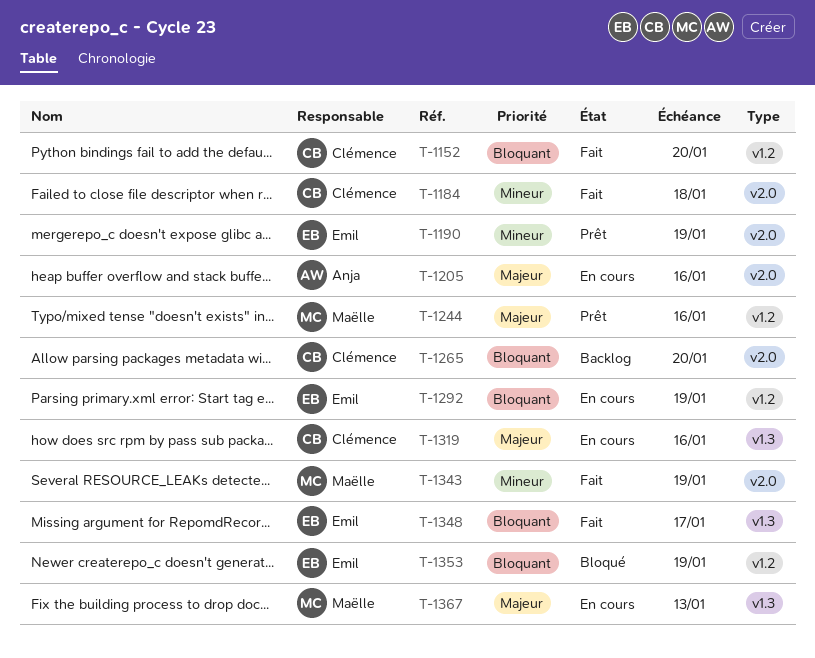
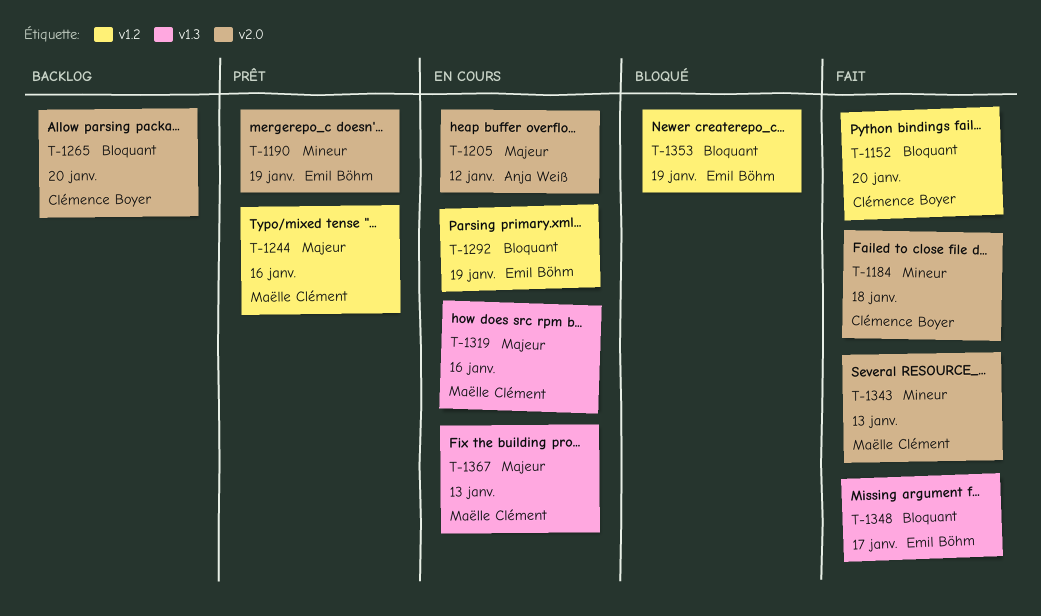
T-1205, due: Jan 16 -> Jan 12
T-1319, owner: Clémence Boyer -> Maëlle Clément
T-1343, due: Jan 19 -> Jan 13

